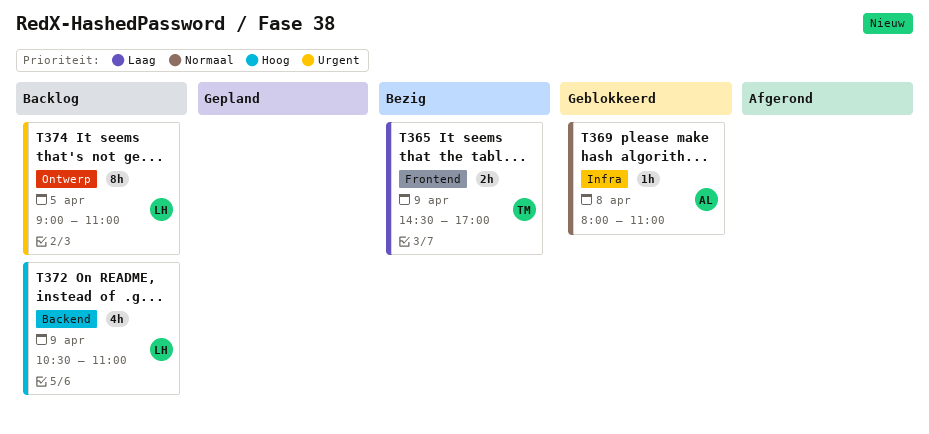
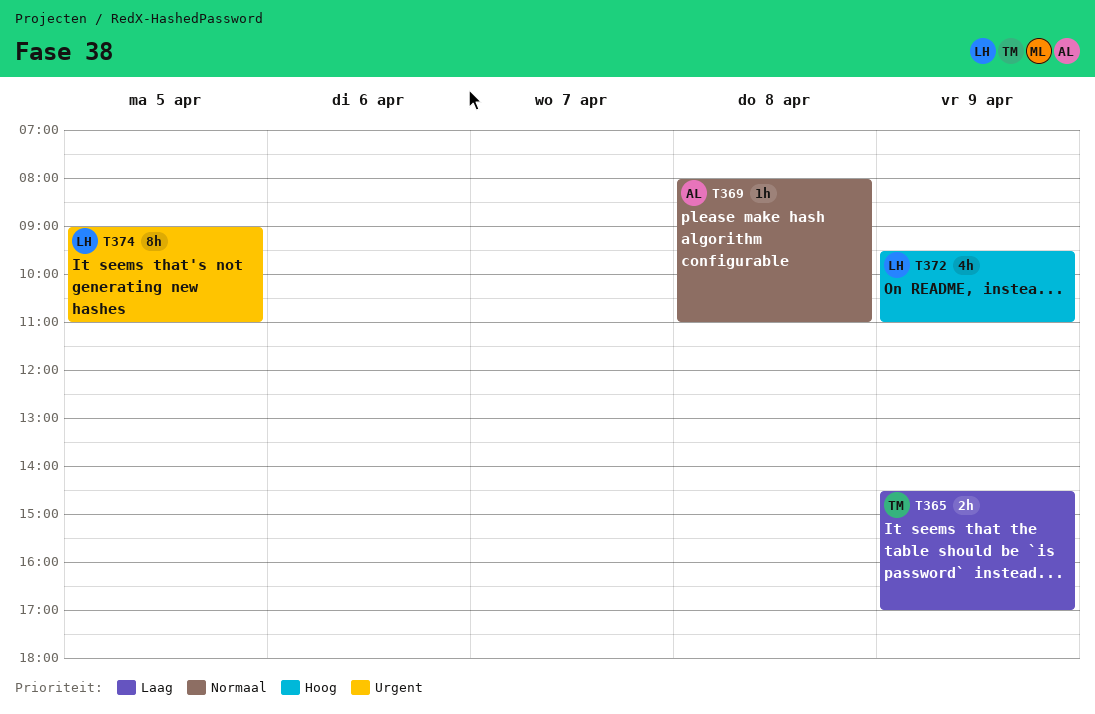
T372, begins: 10:30 -> 09:30

